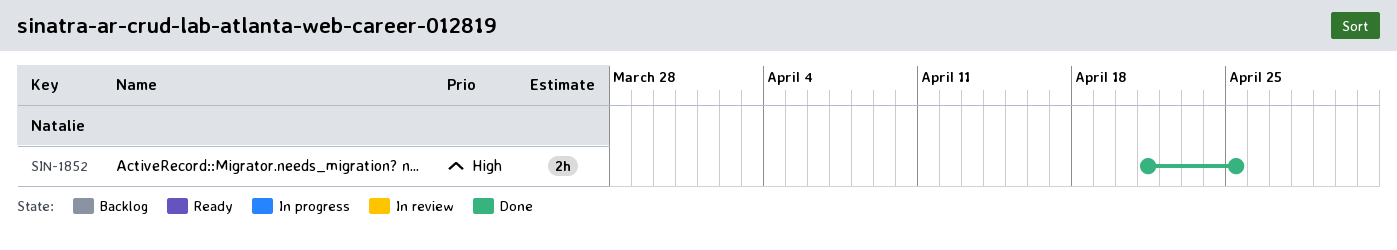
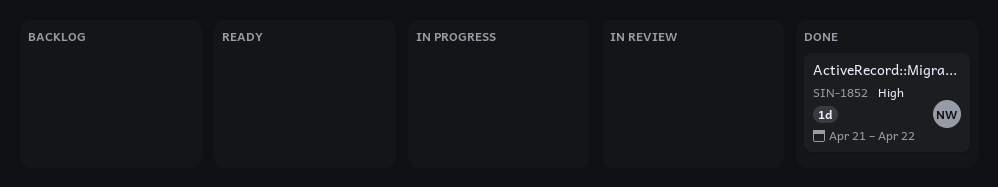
SIN-1852, estimate: 2h -> 1d
SIN-1852, due: Apr 25 -> Apr 22

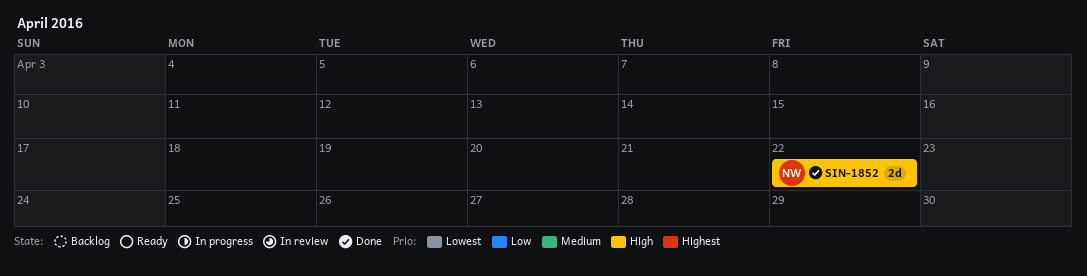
SIN-1852, estimate: 1d -> 2d
SIN-1852, start: Apr 21 -> Apr 22

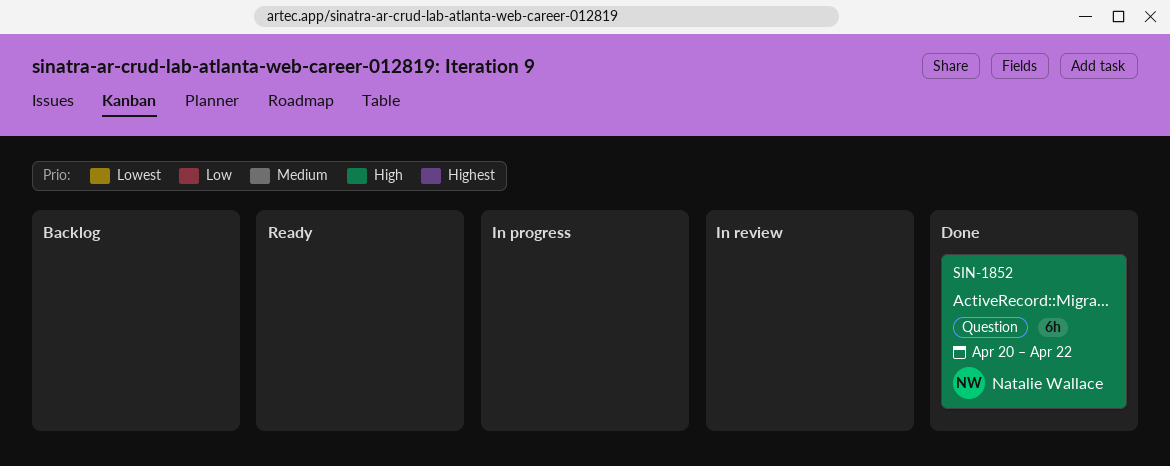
SIN-1852, estimate: 2d -> 6h
SIN-1852, start: Apr 22 -> Apr 20

